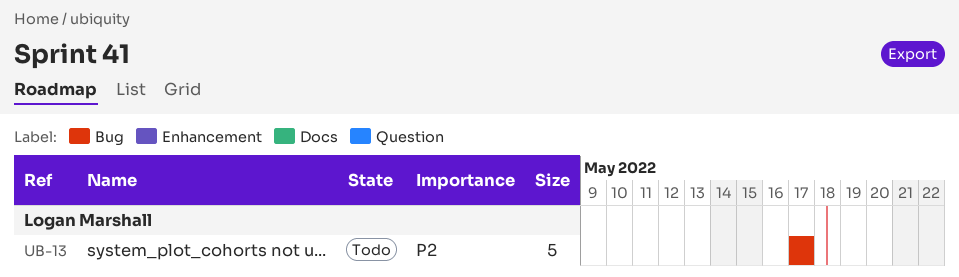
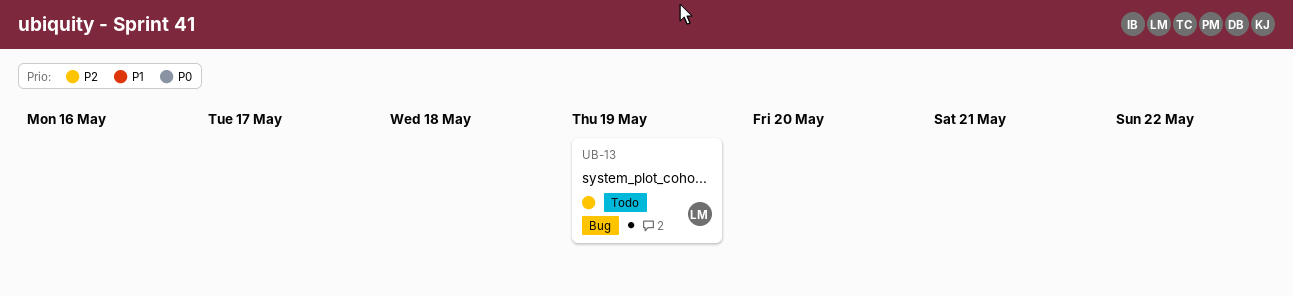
UB-13, estimate: 5 -> 1
UB-13, due: May 17 -> May 19

